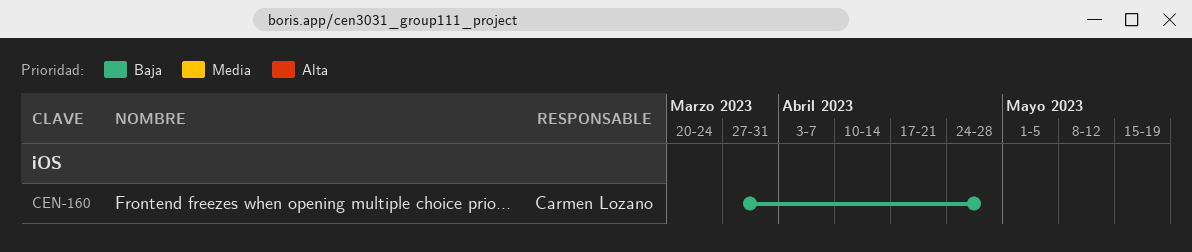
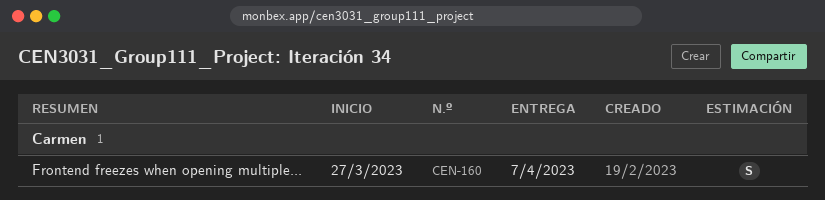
CEN-160, due: Apr 28 -> Apr 7

